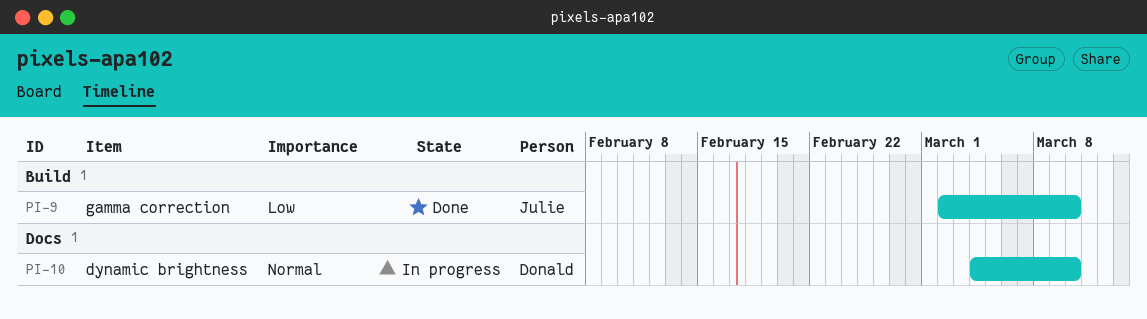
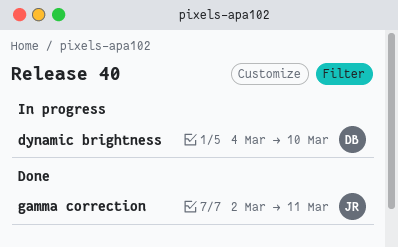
gamma correction, due: Mar 10 -> Mar 11

